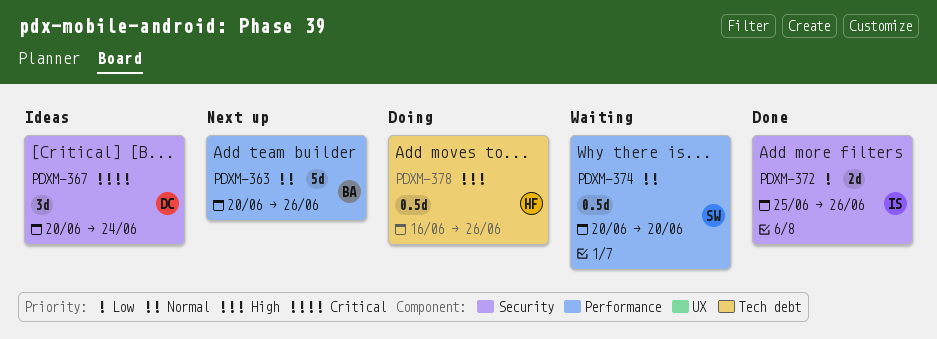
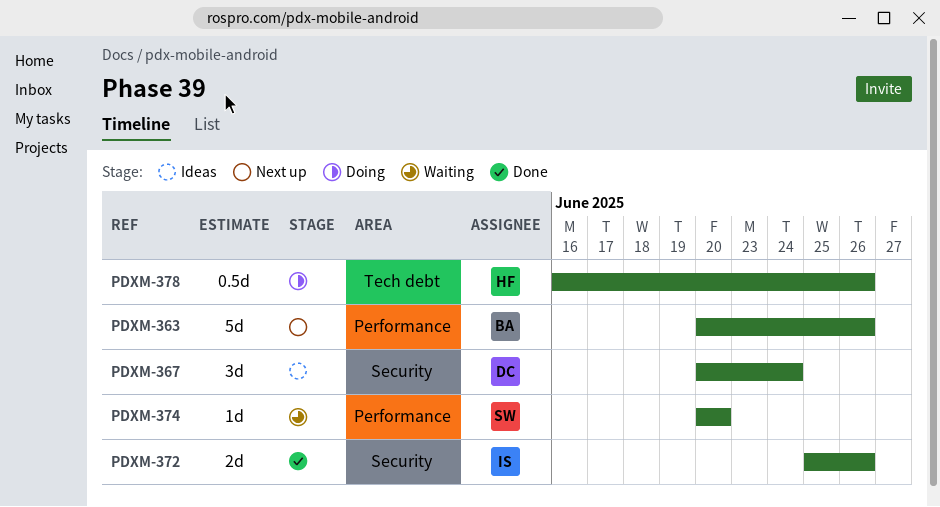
PDXM-374, estimate: 0.5d -> 1d

